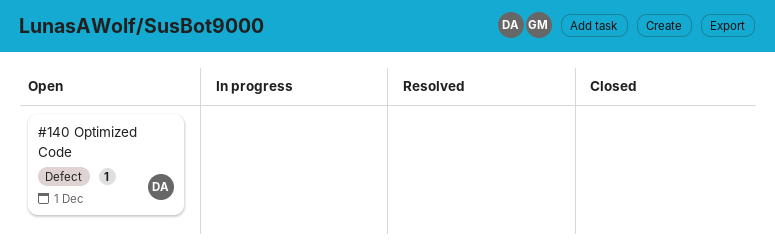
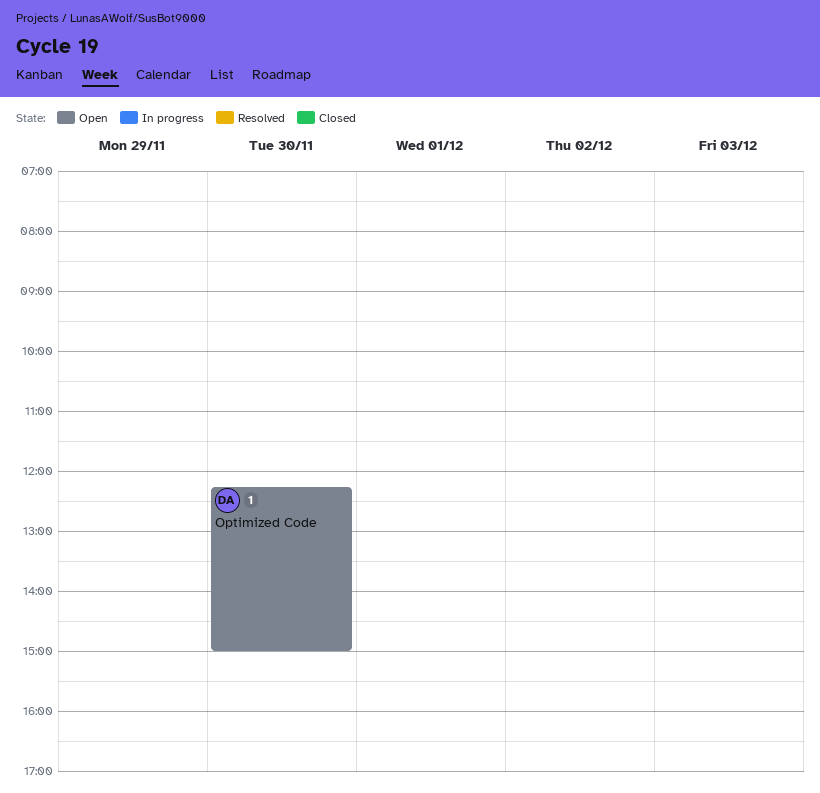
Optimized Code, day: Dec 1 -> Nov 30

